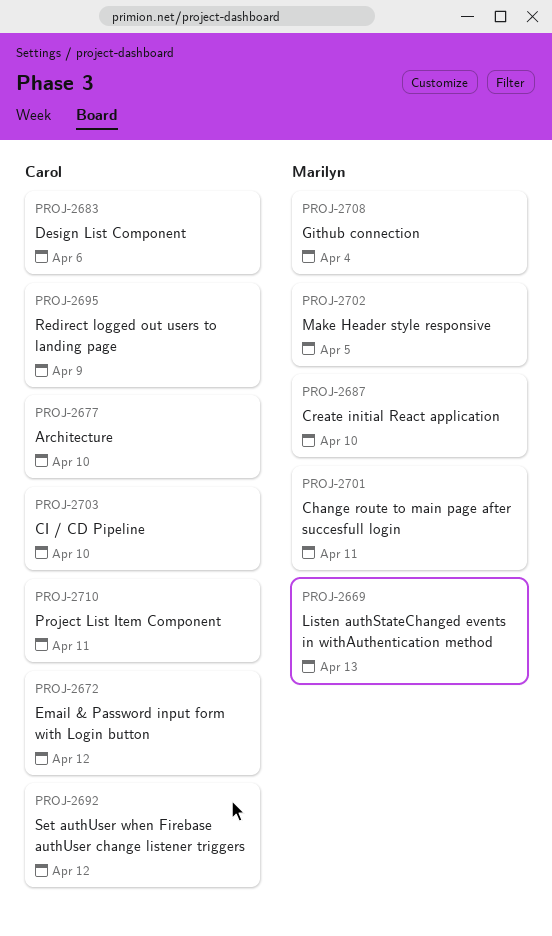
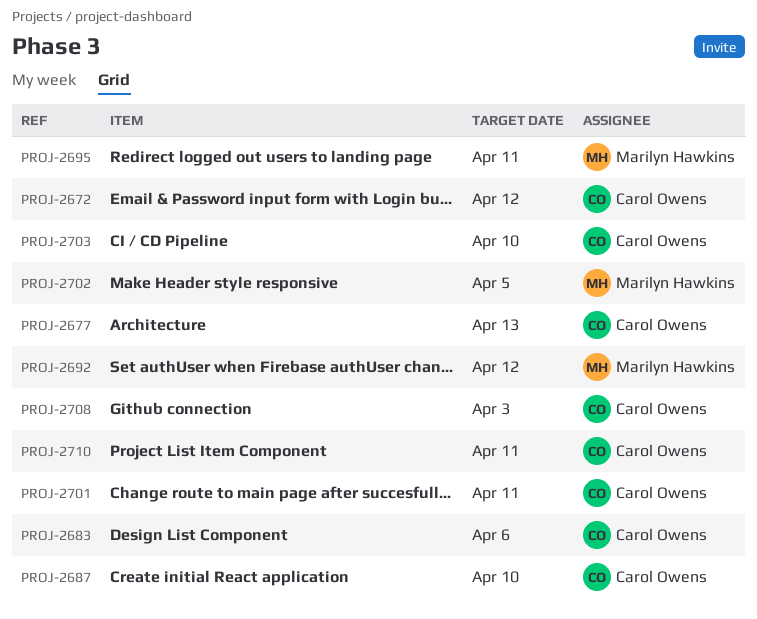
PROJ-2669: present -> none
PROJ-2677, due: Apr 10 -> Apr 13
PROJ-2687, owner: Marilyn Hawkins -> Carol Owens
PROJ-2692, owner: Carol Owens -> Marilyn Hawkins
PROJ-2695, owner: Carol Owens -> Marilyn Hawkins
PROJ-2695, due: Apr 9 -> Apr 11
PROJ-2701, owner: Marilyn Hawkins -> Carol Owens
PROJ-2708, owner: Marilyn Hawkins -> Carol Owens
PROJ-2708, due: Apr 4 -> Apr 3

